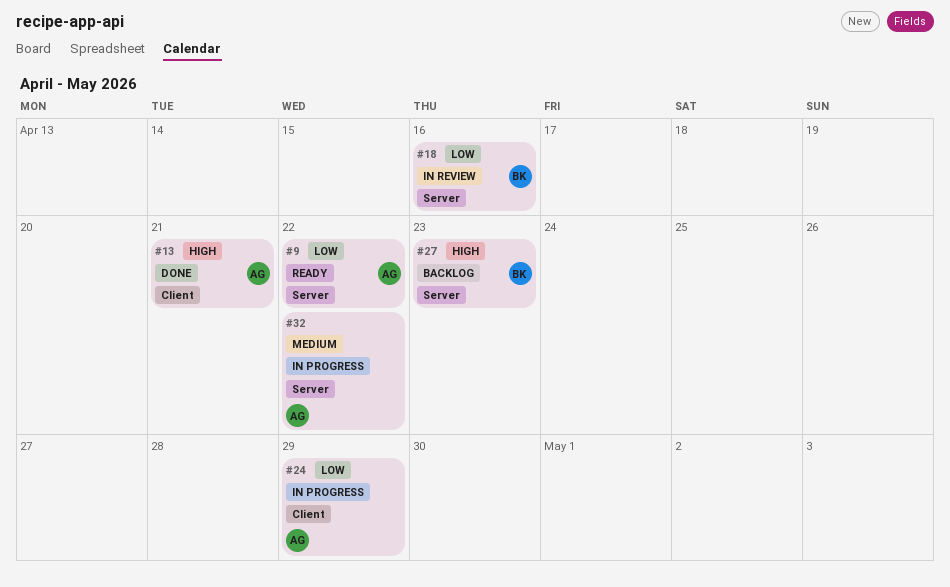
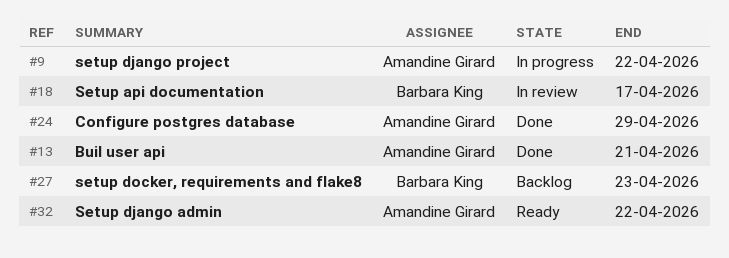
#9, status: Ready -> In progress
#18, due: Apr 16 -> Apr 17
#24, status: In progress -> Done
#32, status: In progress -> Ready

